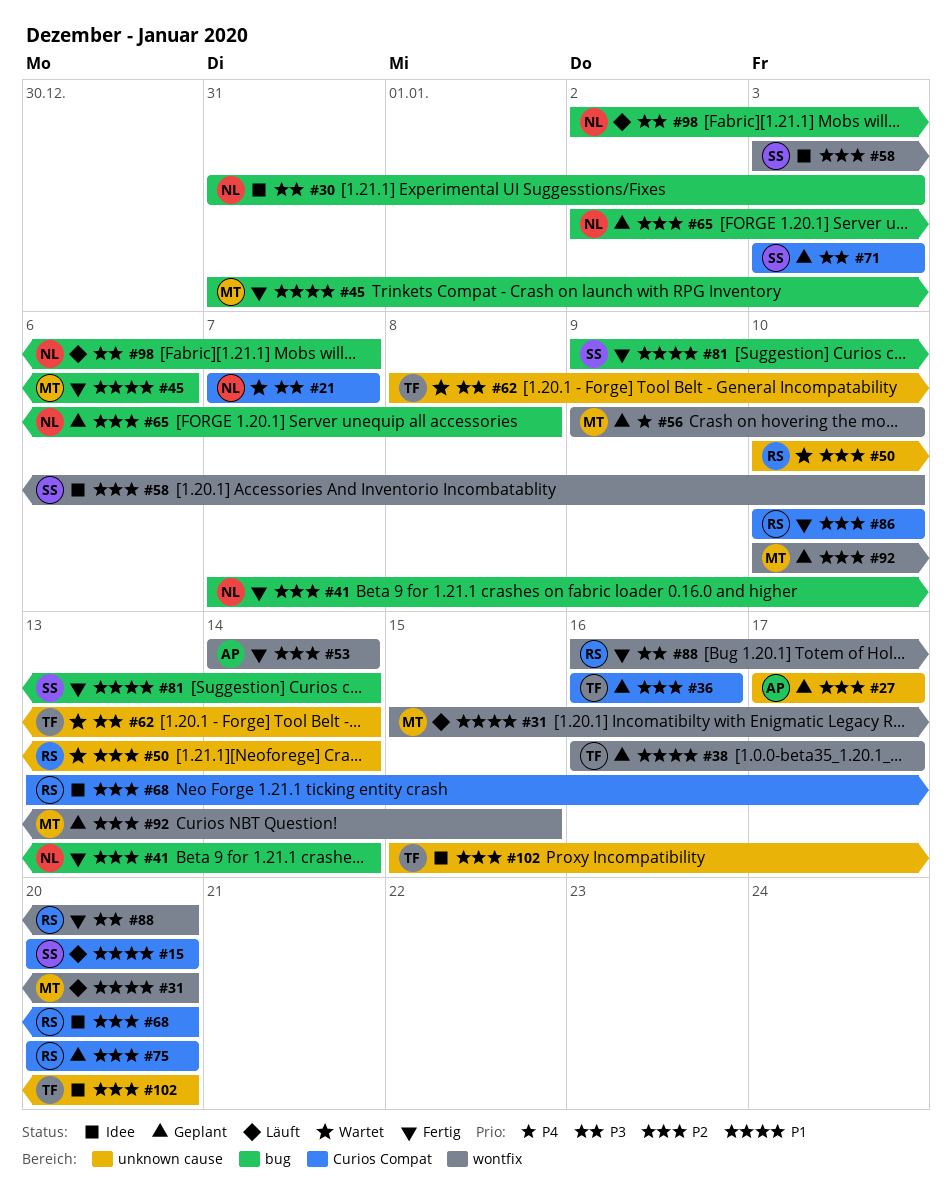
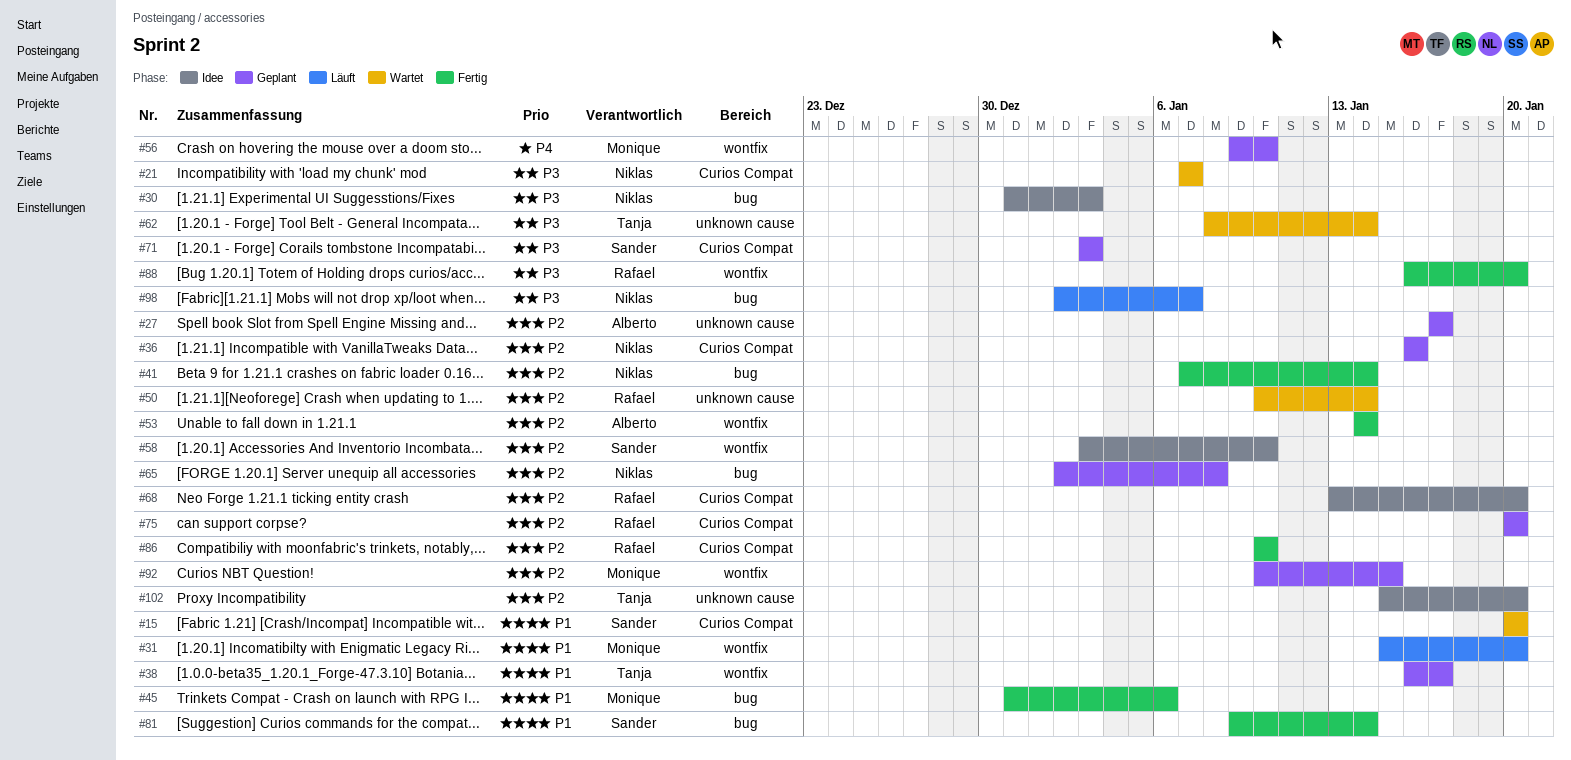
#15, status: Läuft -> Wartet
#36, owner: Tanja -> Niklas

